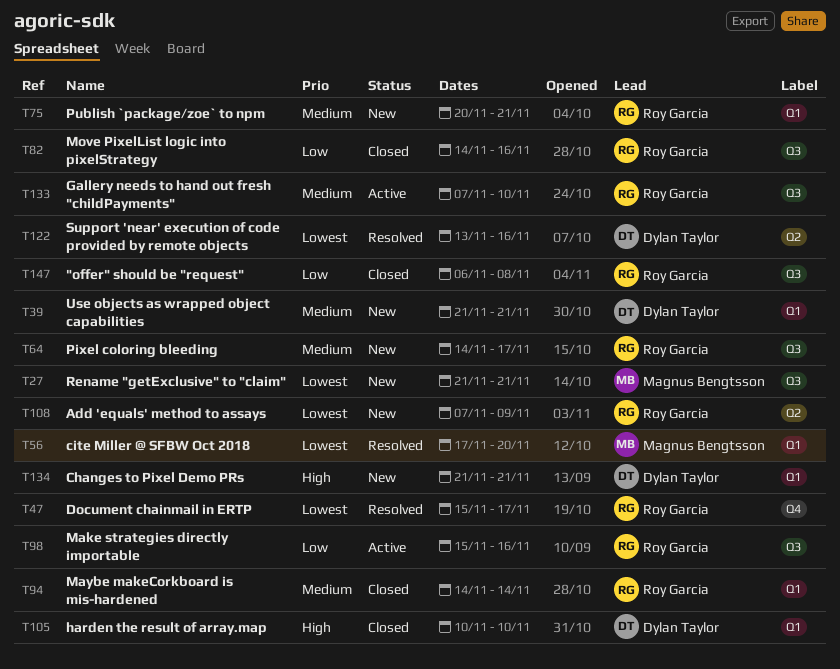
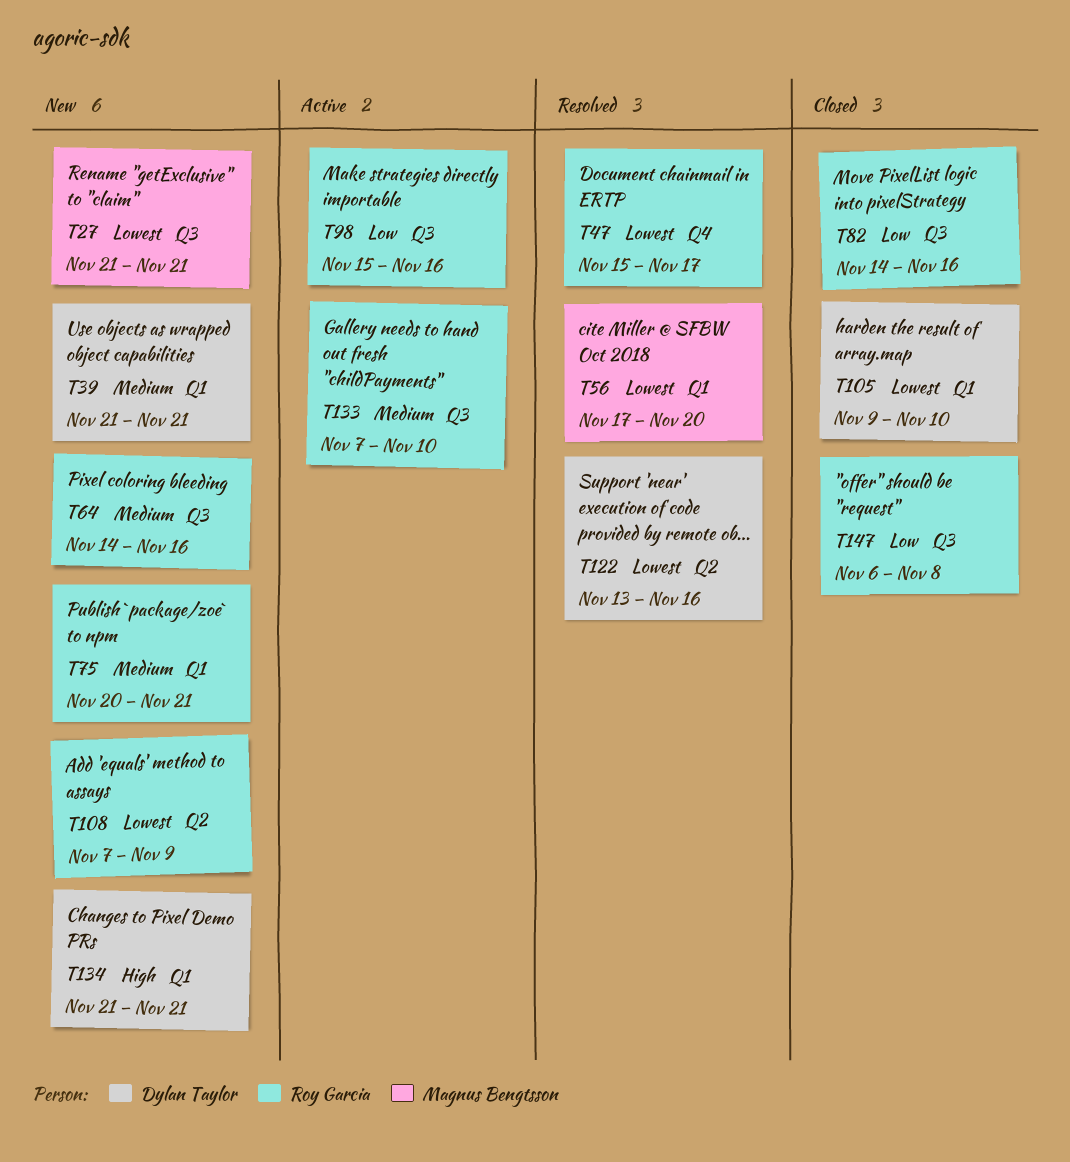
T64, due: Nov 17 -> Nov 16
T94: present -> none
T105, priority: High -> Lowest
T105, start: Nov 10 -> Nov 9

